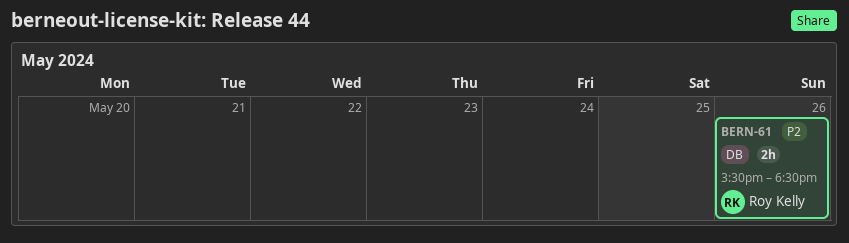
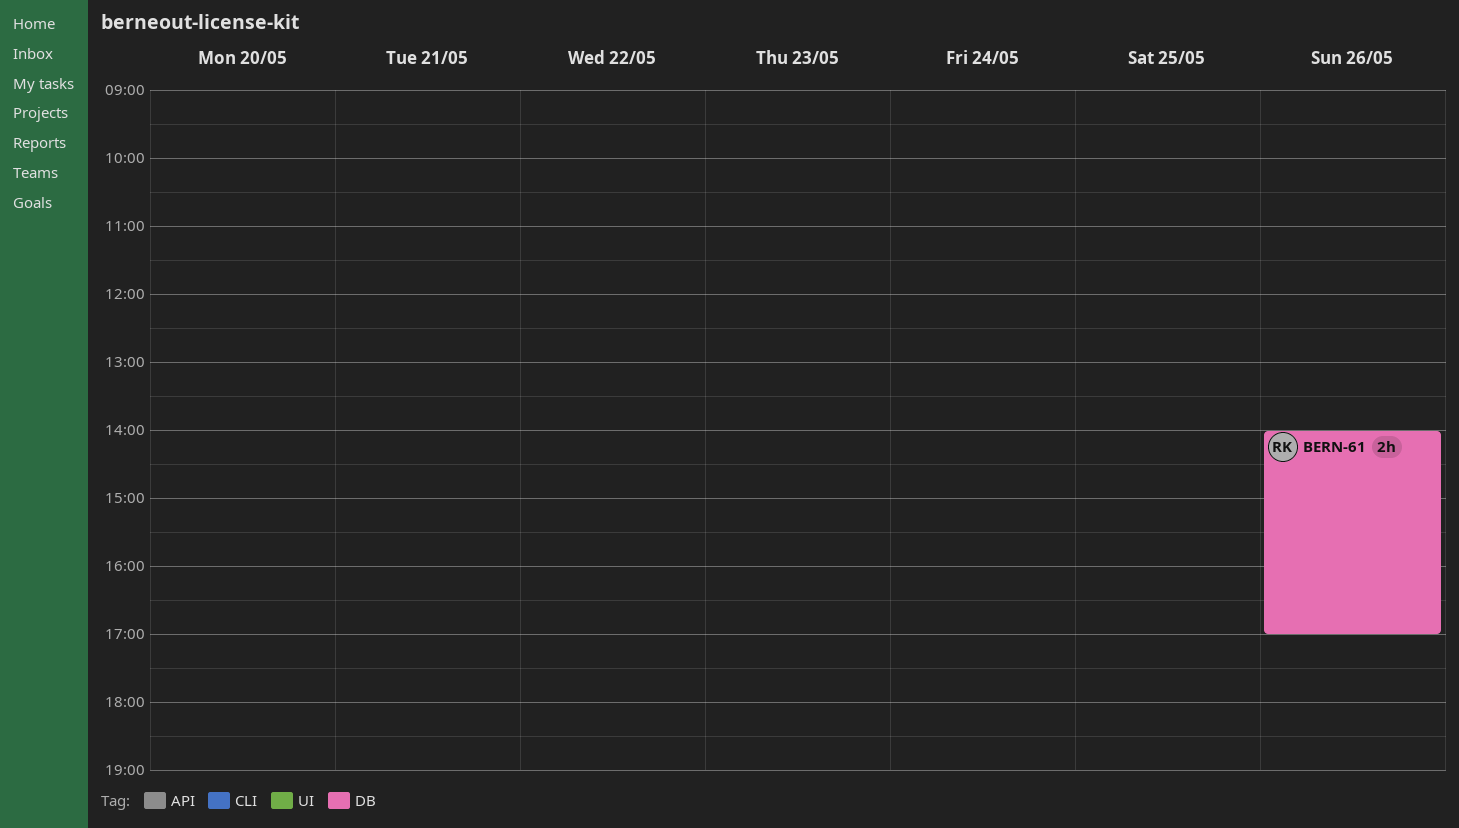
BERN-61, begins: 15:30 -> 14:00
BERN-61, ends: 18:30 -> 17:00

